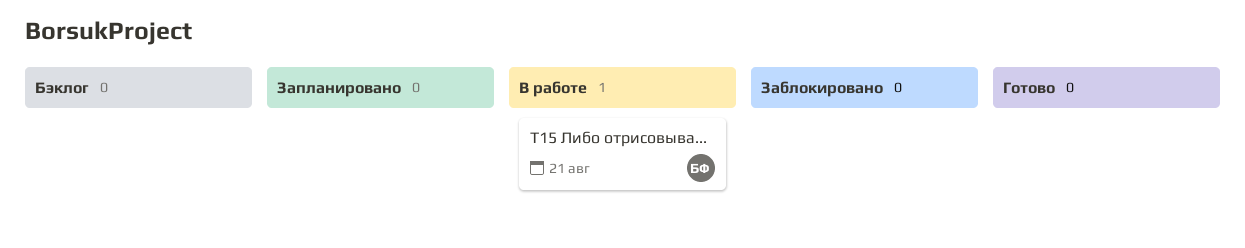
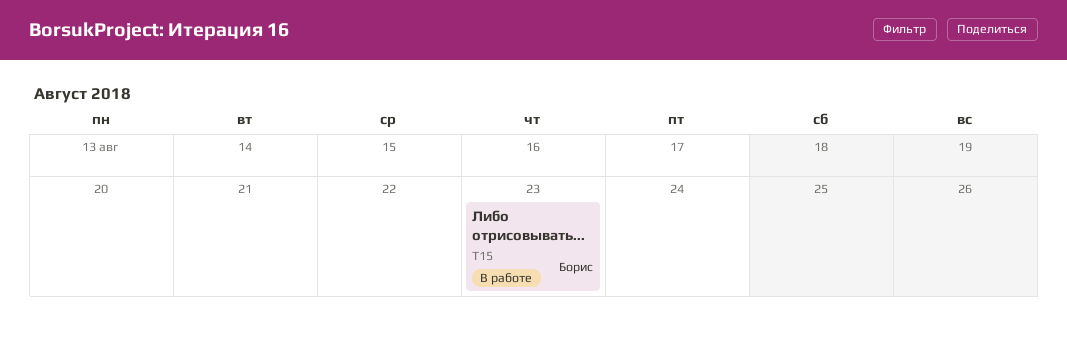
T15, due: Aug 21 -> Aug 23

